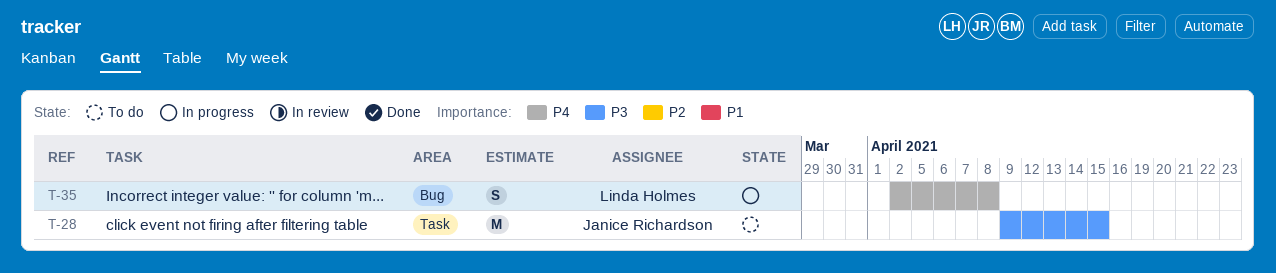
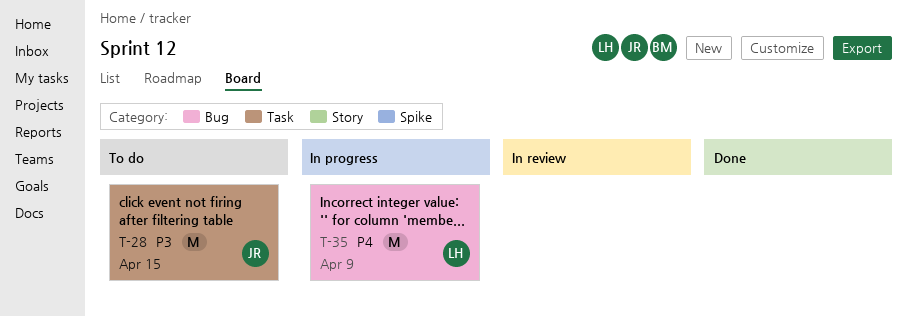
T-35, estimate: S -> M
T-35, due: Apr 8 -> Apr 9

